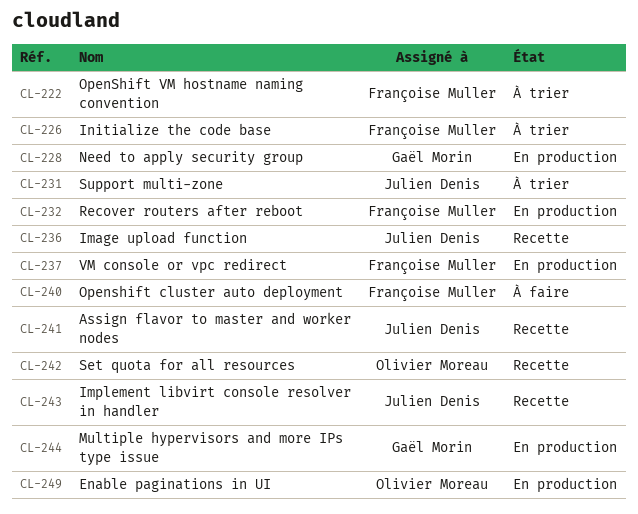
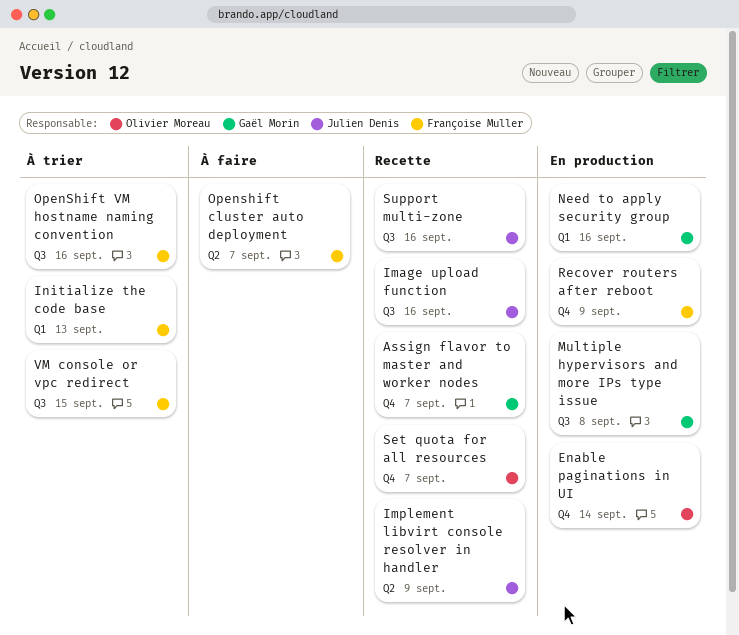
Assign flavor to master and worker nodes, owner: Julien Denis -> Gaël Morin
Support multi-zone, status: À trier -> Recette
VM console or vpc redirect, status: En production -> À trier

